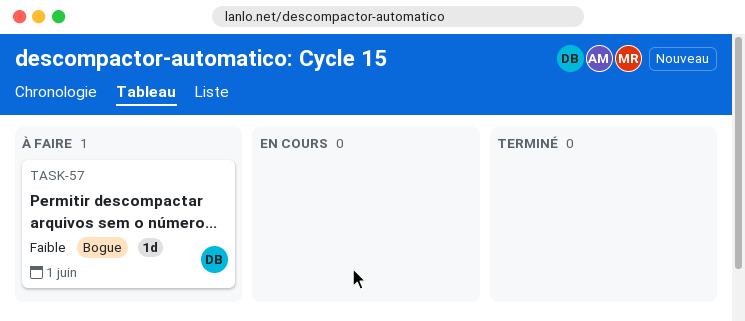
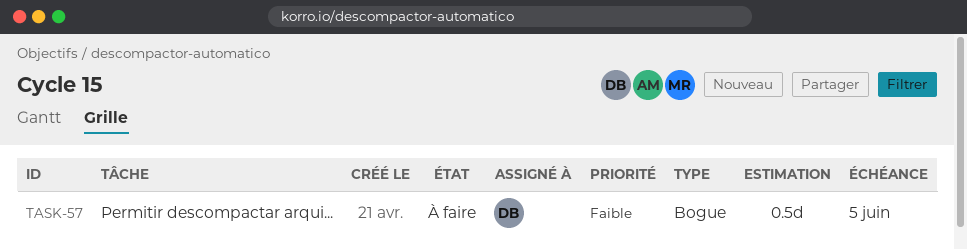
TASK-57, estimate: 1d -> 0.5d
TASK-57, due: Jun 1 -> Jun 5

